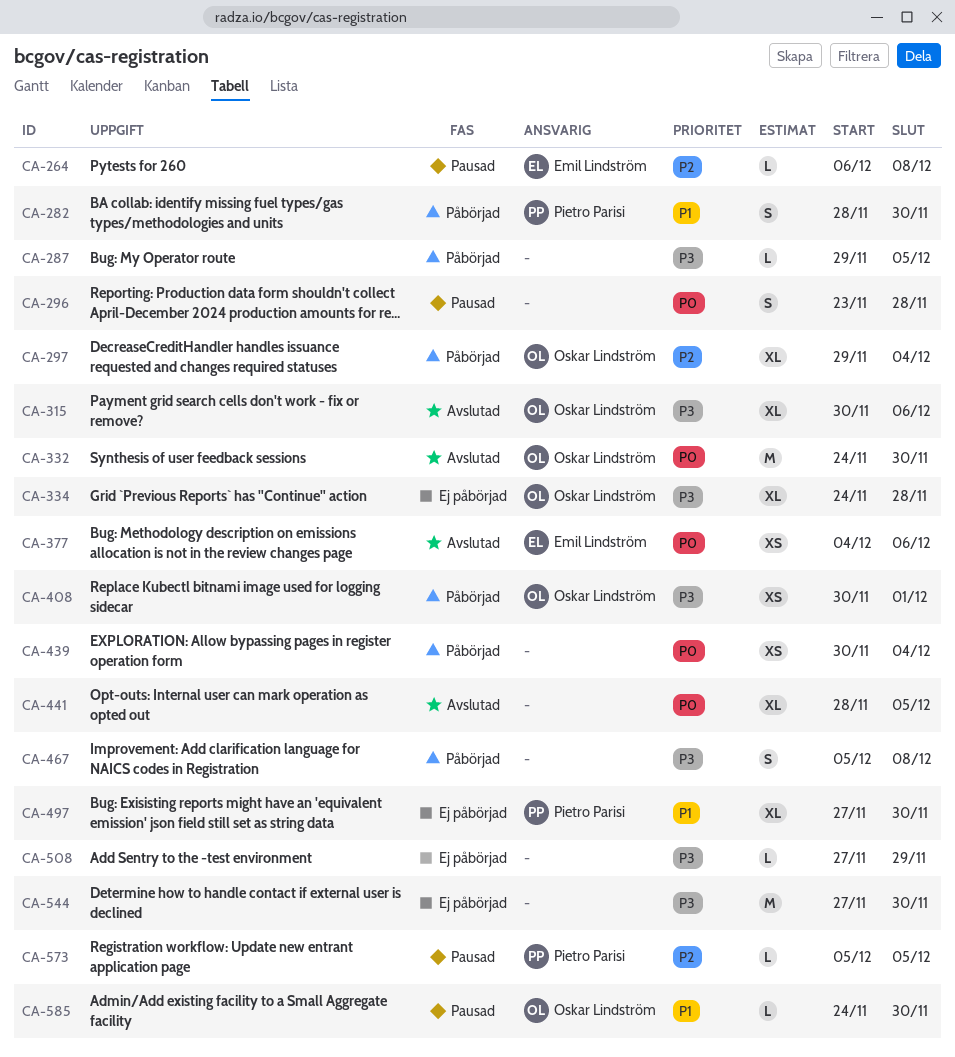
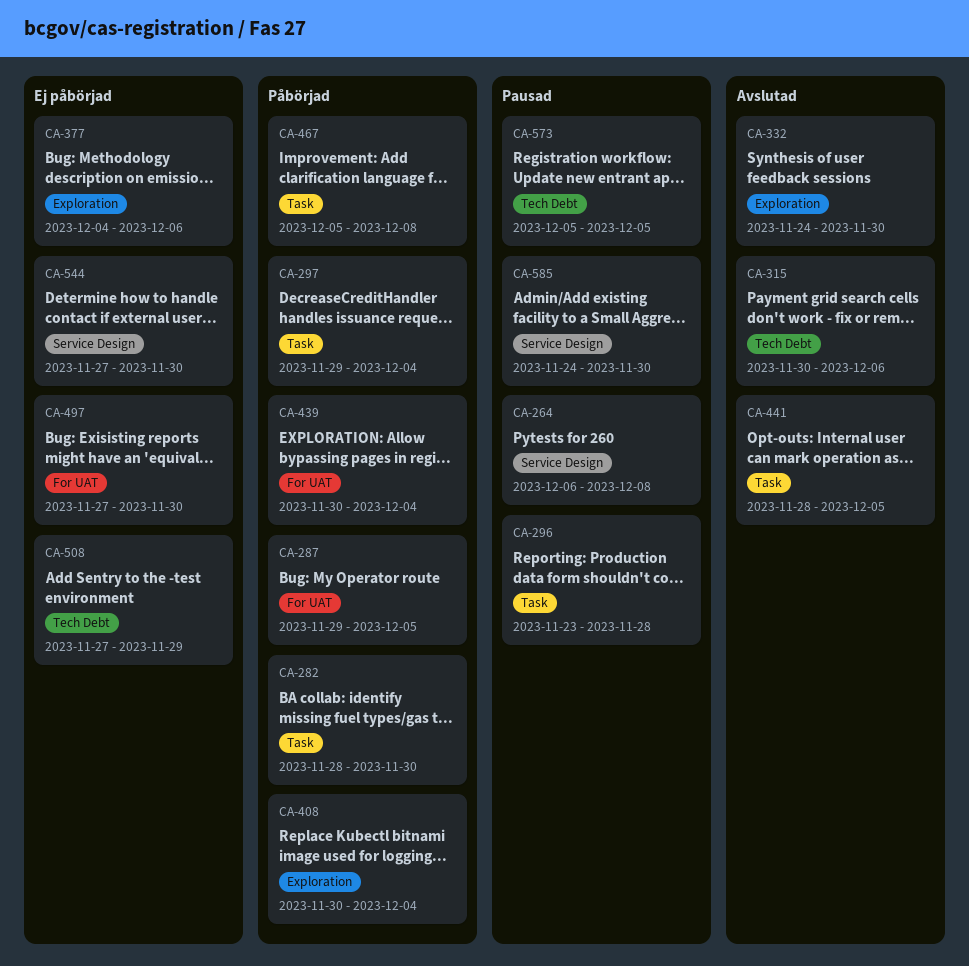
CA-334: present -> none
CA-377, status: Avslutad -> Ej påbörjad
CA-408, due: Dec 1 -> Dec 4

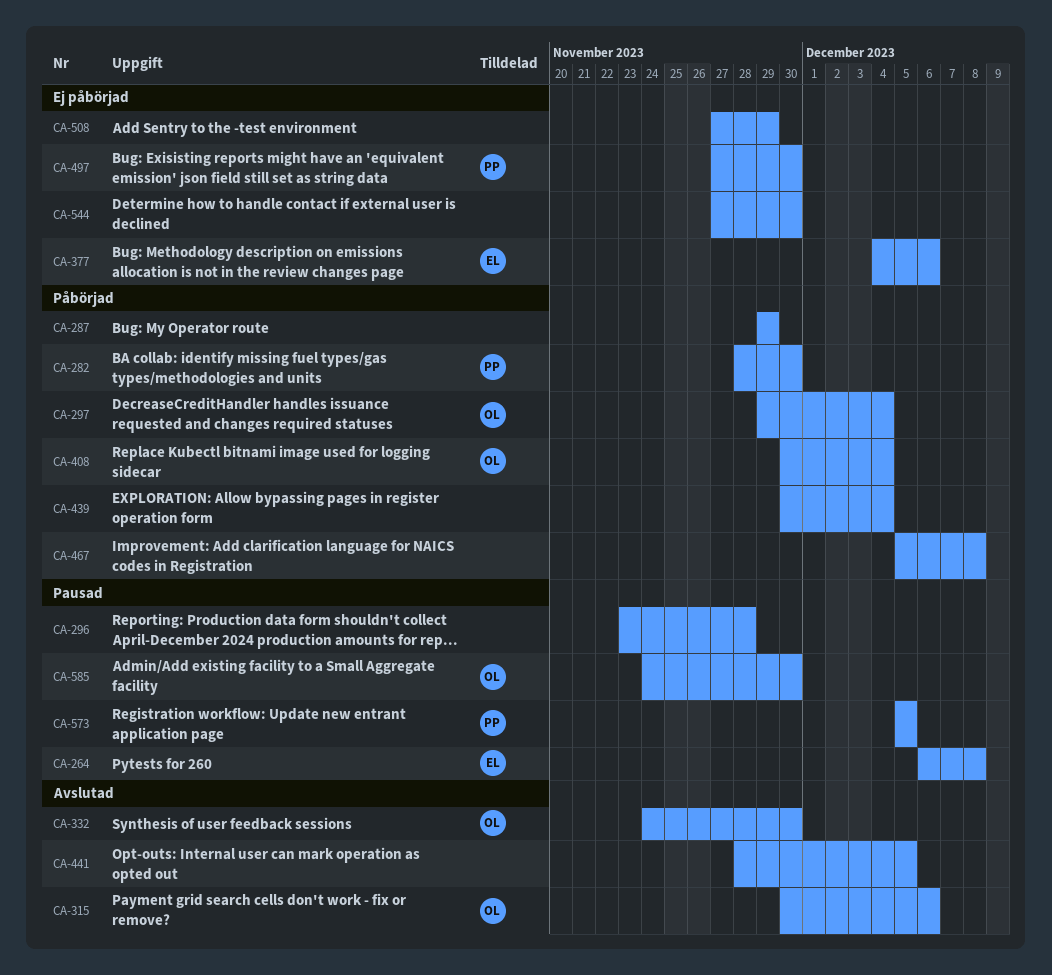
CA-287, due: Dec 5 -> Nov 29

